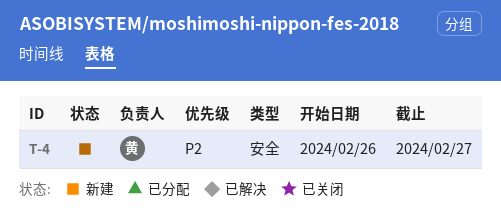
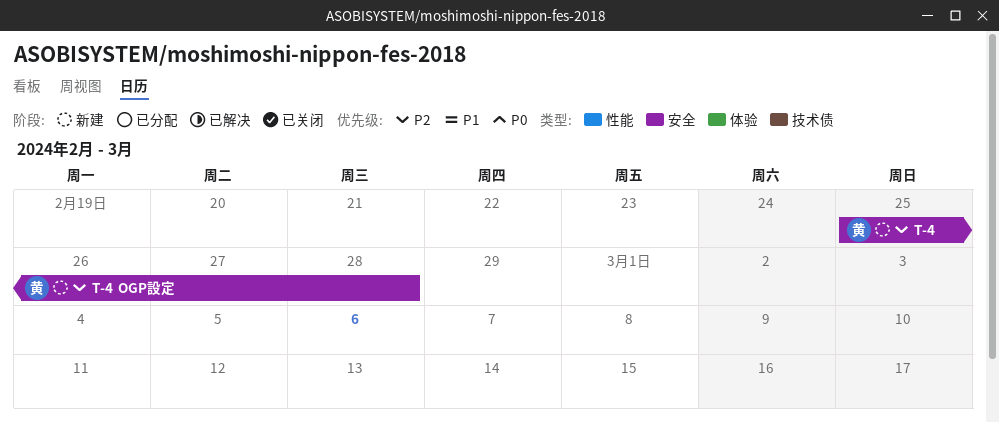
T-4, start: Feb 26 -> Feb 25
T-4, due: Feb 27 -> Feb 28

